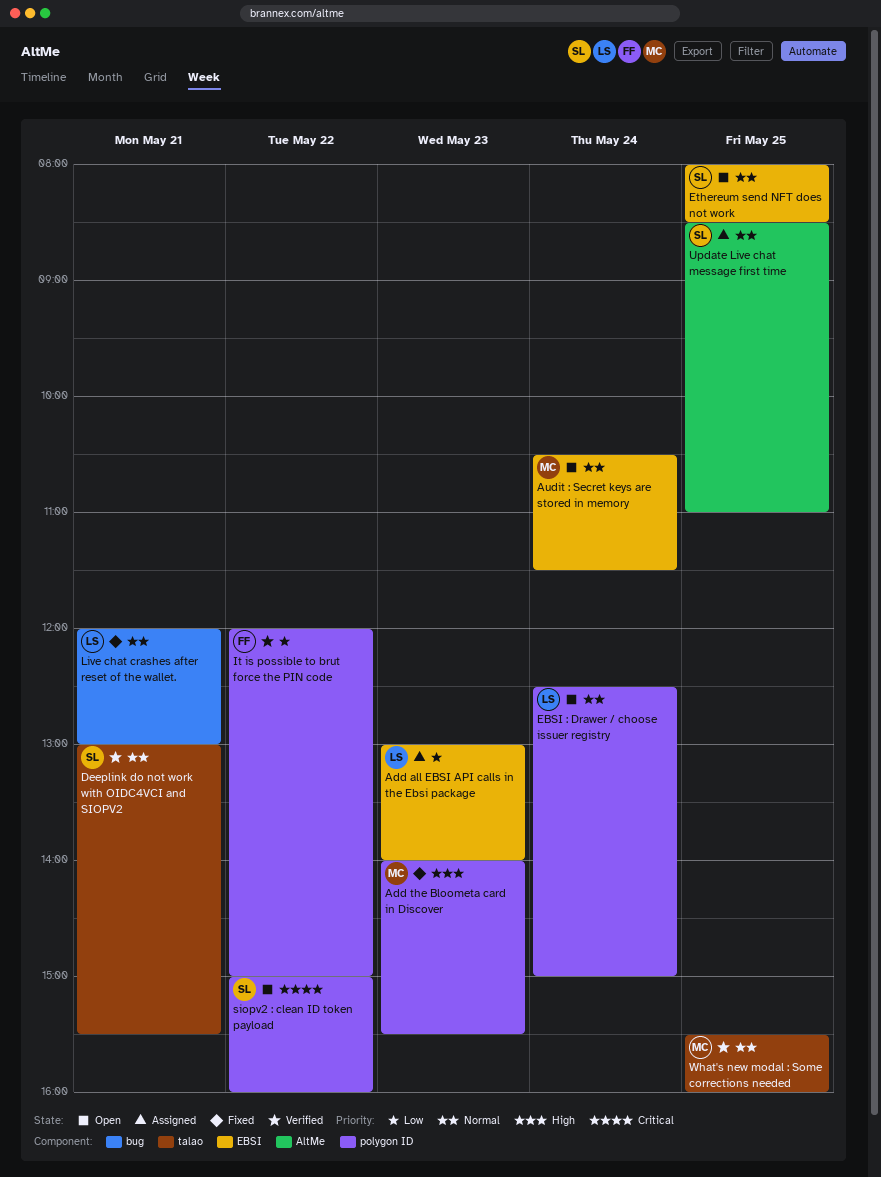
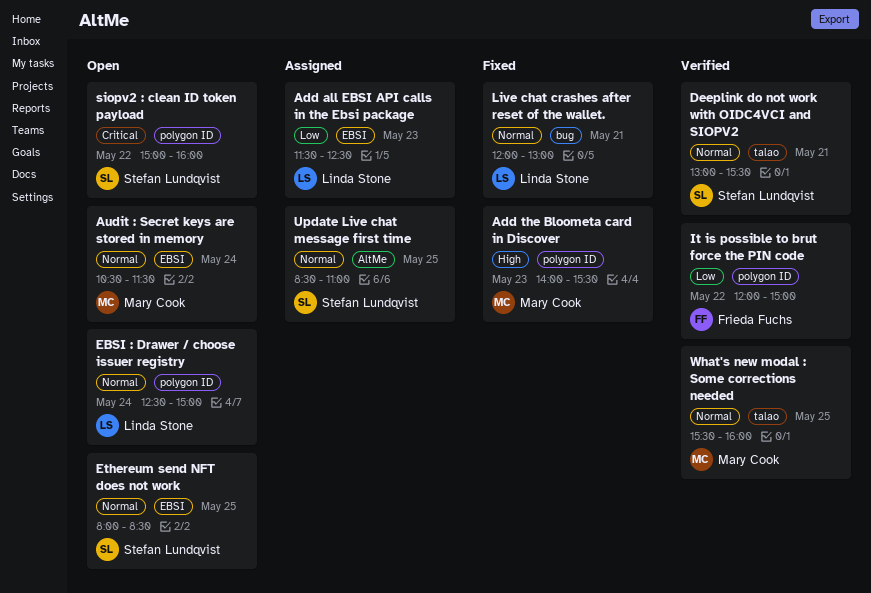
Add all EBSI API calls in the Ebsi package, begins: 13:00 -> 11:30
Add all EBSI API calls in the Ebsi package, ends: 14:00 -> 12:30

